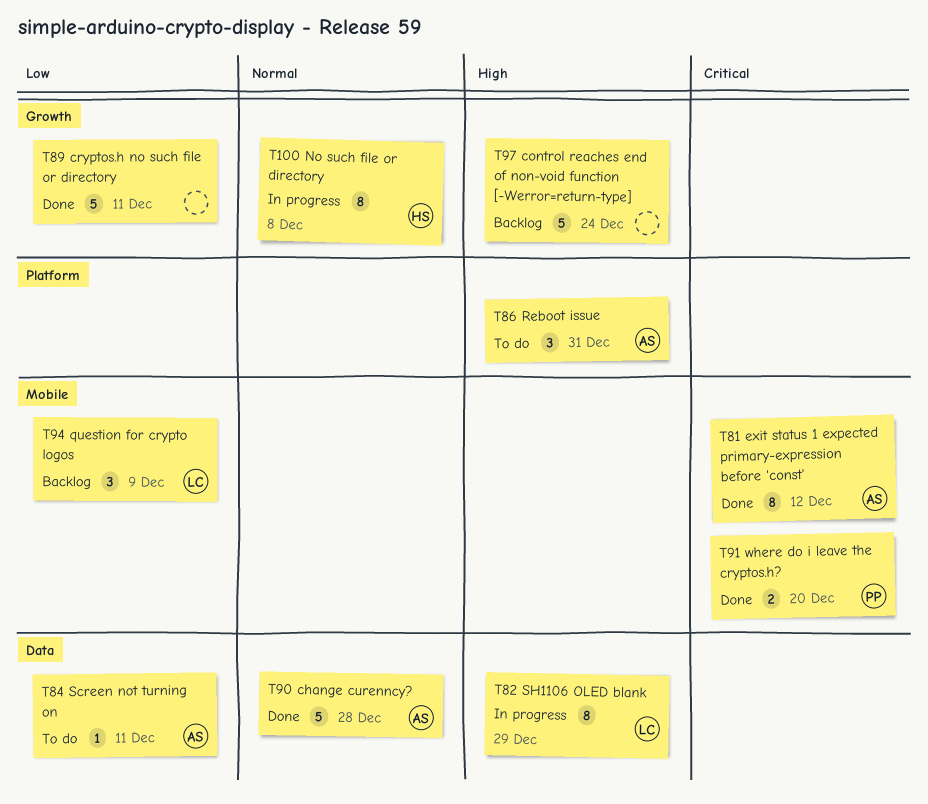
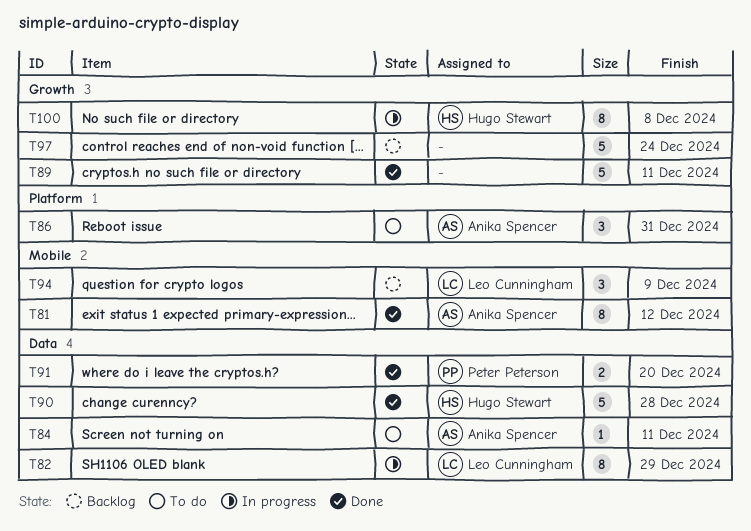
T90, owner: Anika Spencer -> Hugo Stewart
T91, label: Mobile -> Data

